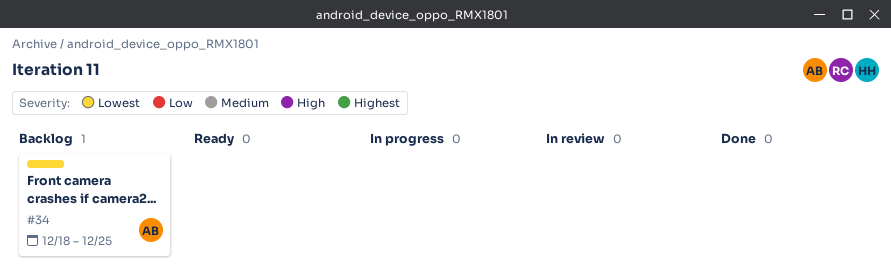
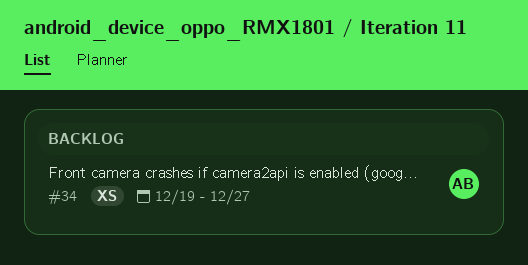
#34, start: Dec 18 -> Dec 19
#34, due: Dec 25 -> Dec 27

